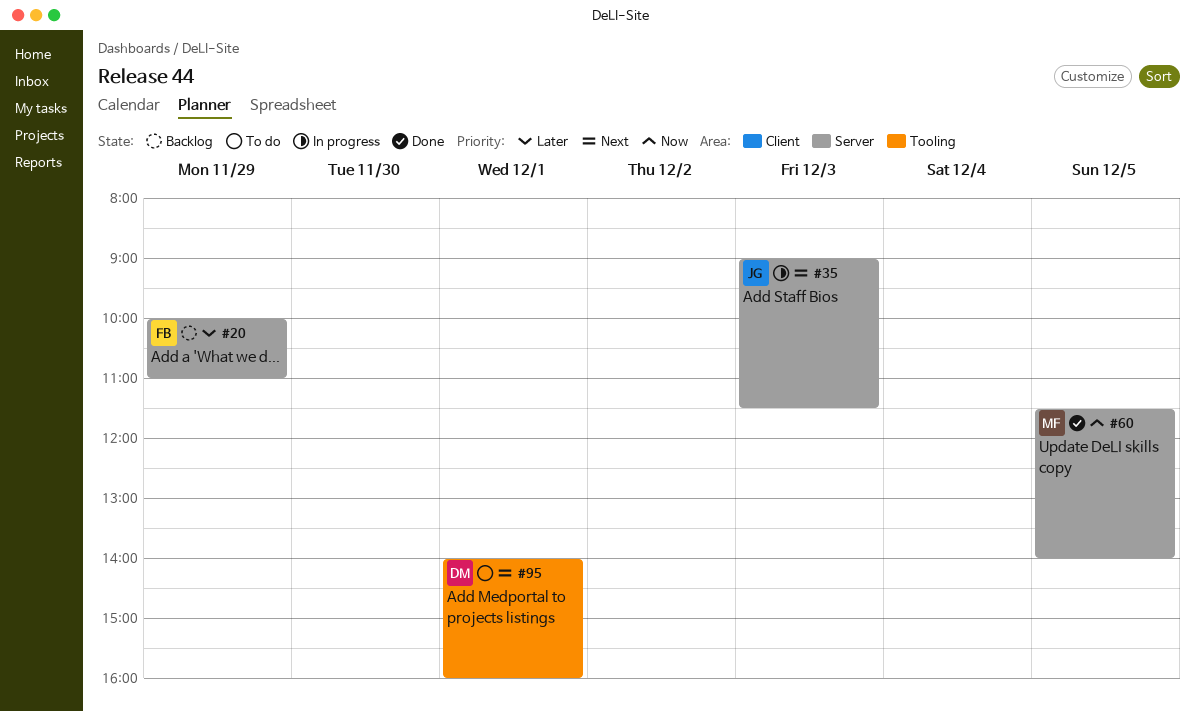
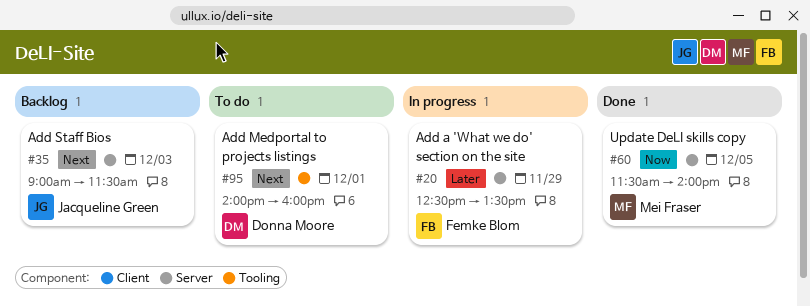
#20, status: Backlog -> In progress
#20, begins: 10:00 -> 12:30
#20, ends: 11:00 -> 13:30
#35, status: In progress -> Backlog

